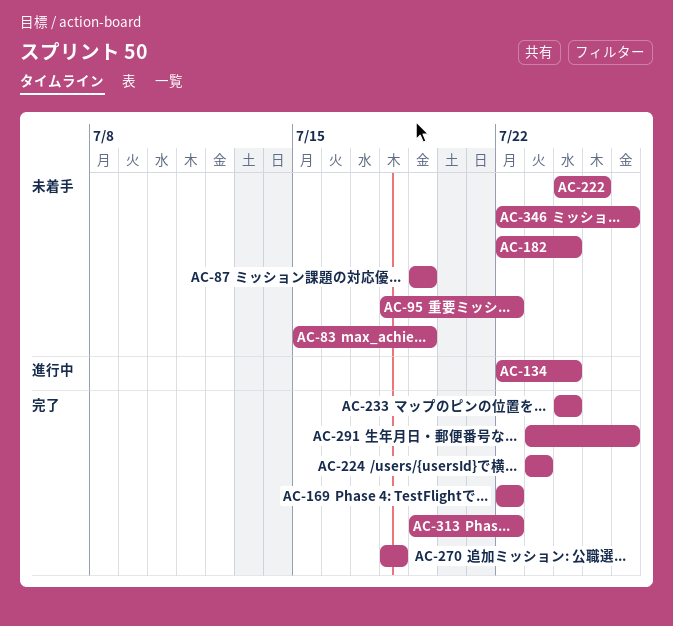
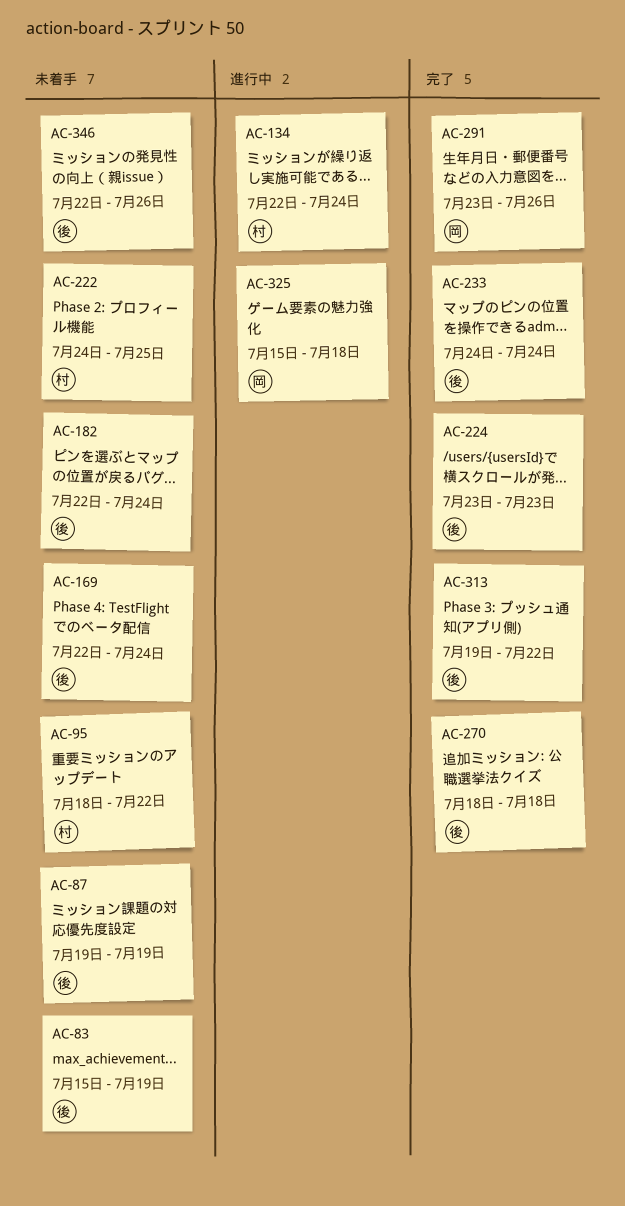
AC-169, status: 完了 -> 未着手
AC-169, due: Jul 22 -> Jul 24
AC-325: none -> present

